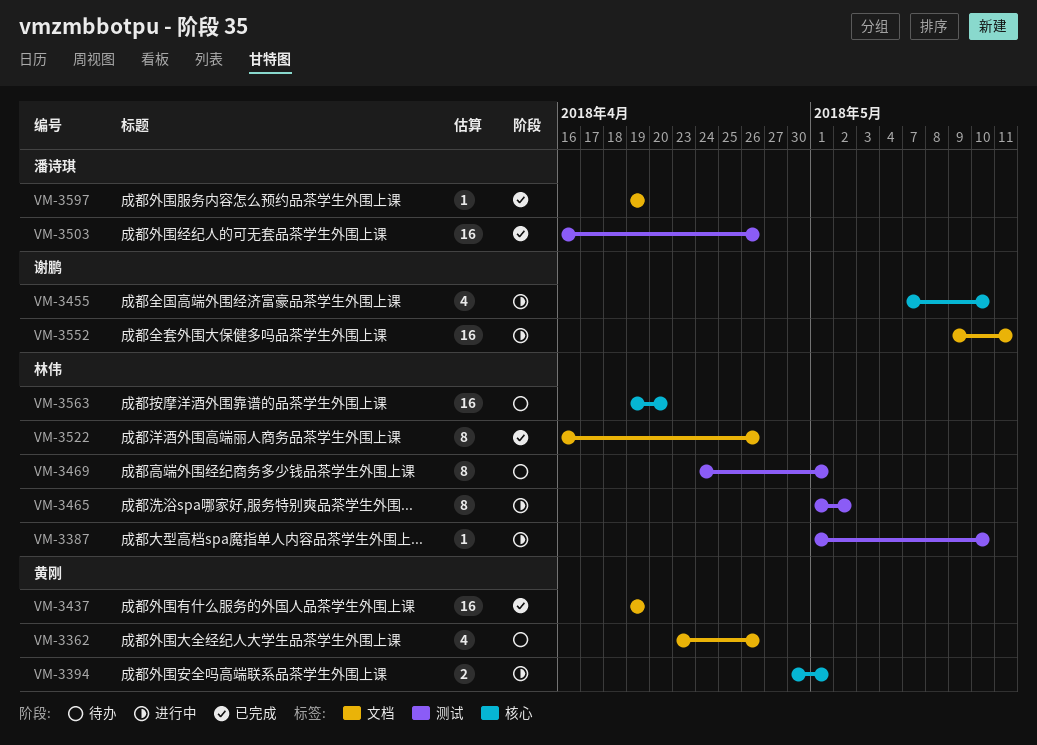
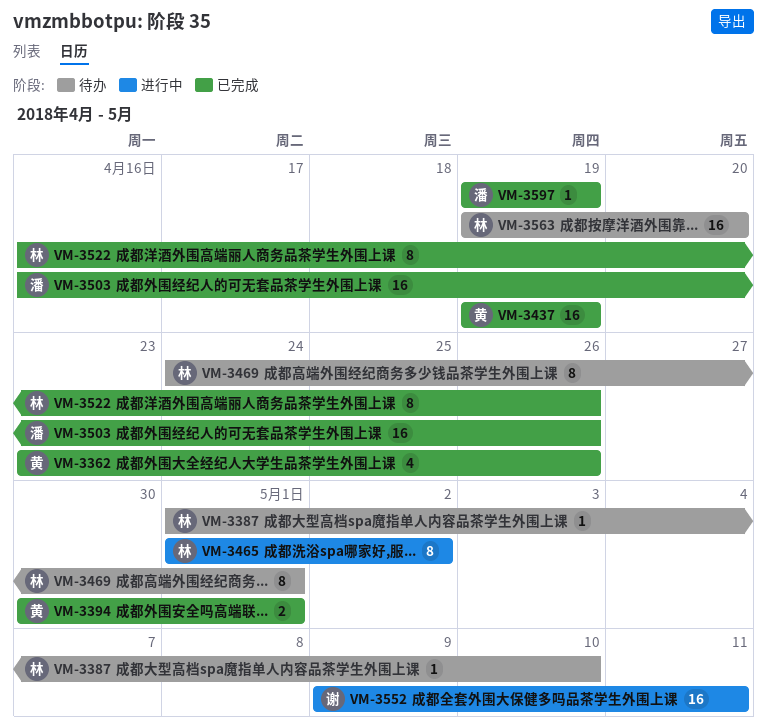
VM-3362, status: 待办 -> 已完成
VM-3387, status: 进行中 -> 待办
VM-3394, status: 进行中 -> 已完成
VM-3455: present -> none

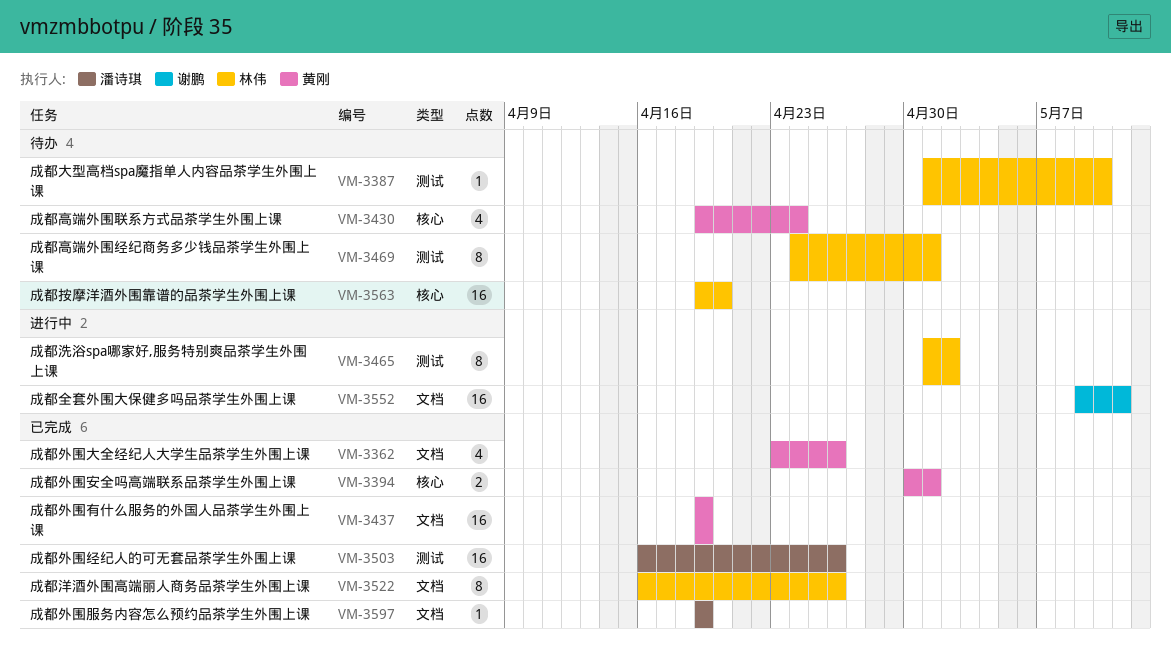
VM-3430: none -> present

